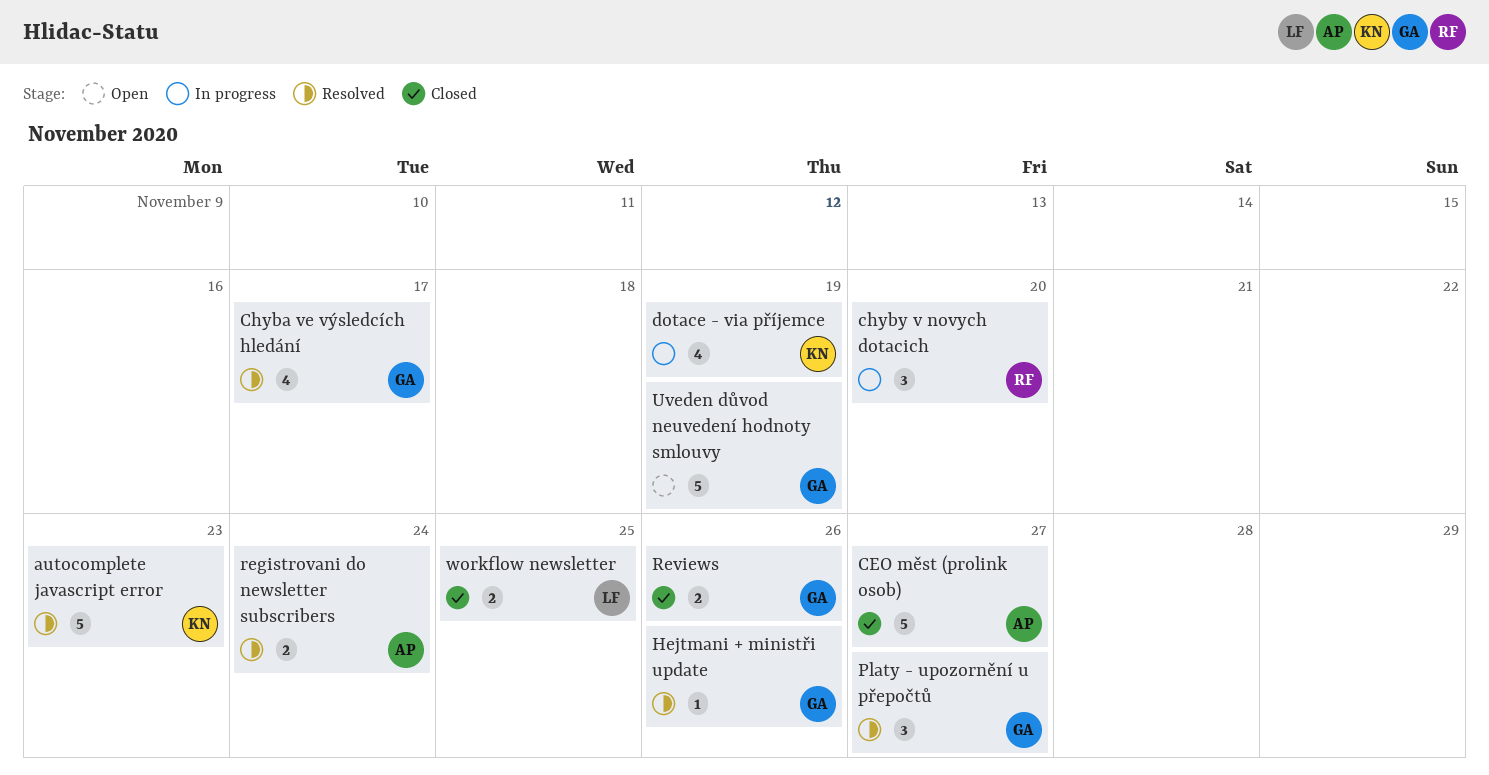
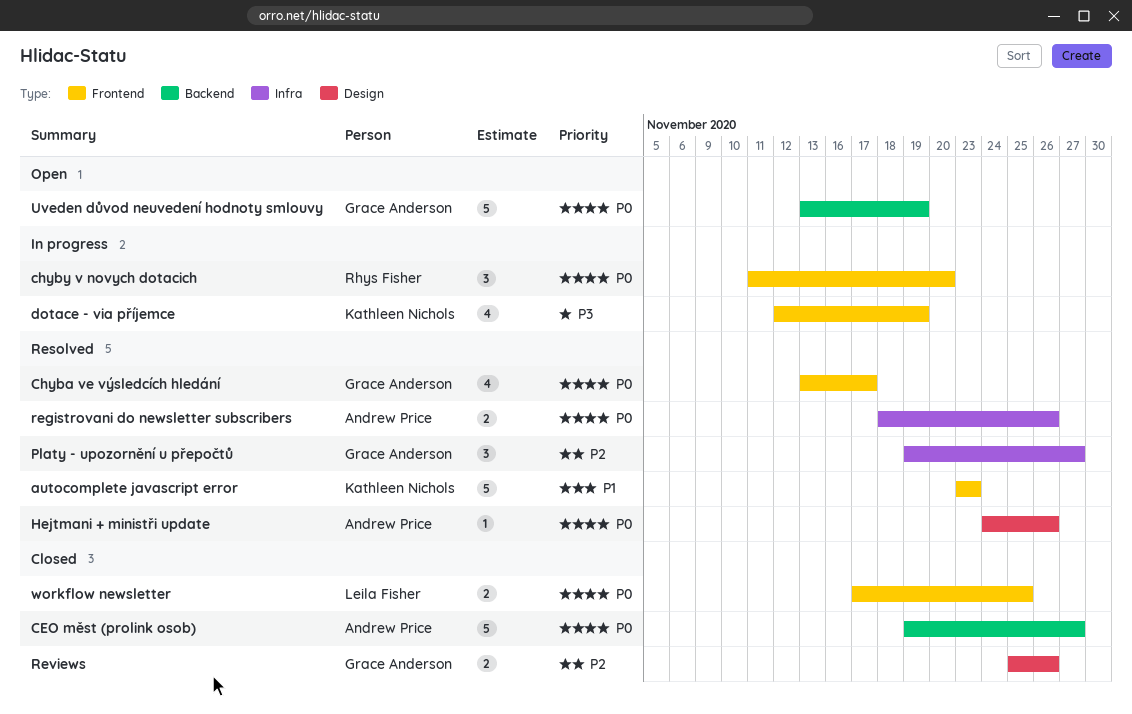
Hejtmani + ministři update, owner: Grace Anderson -> Andrew Price
registrovani do newsletter subscribers, due: Nov 24 -> Nov 26

